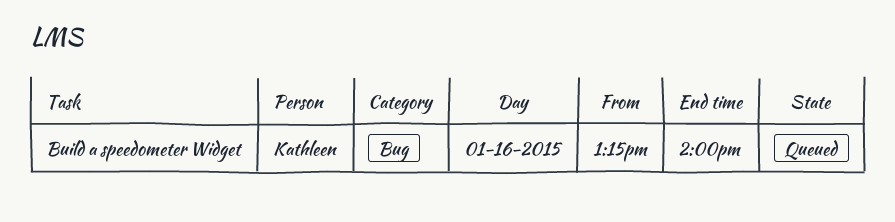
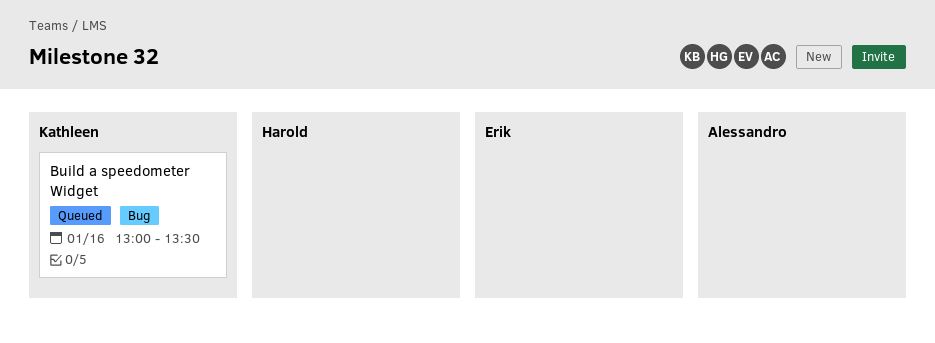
Build a speedometer Widget, begins: 13:15 -> 13:00
Build a speedometer Widget, ends: 14:00 -> 13:30

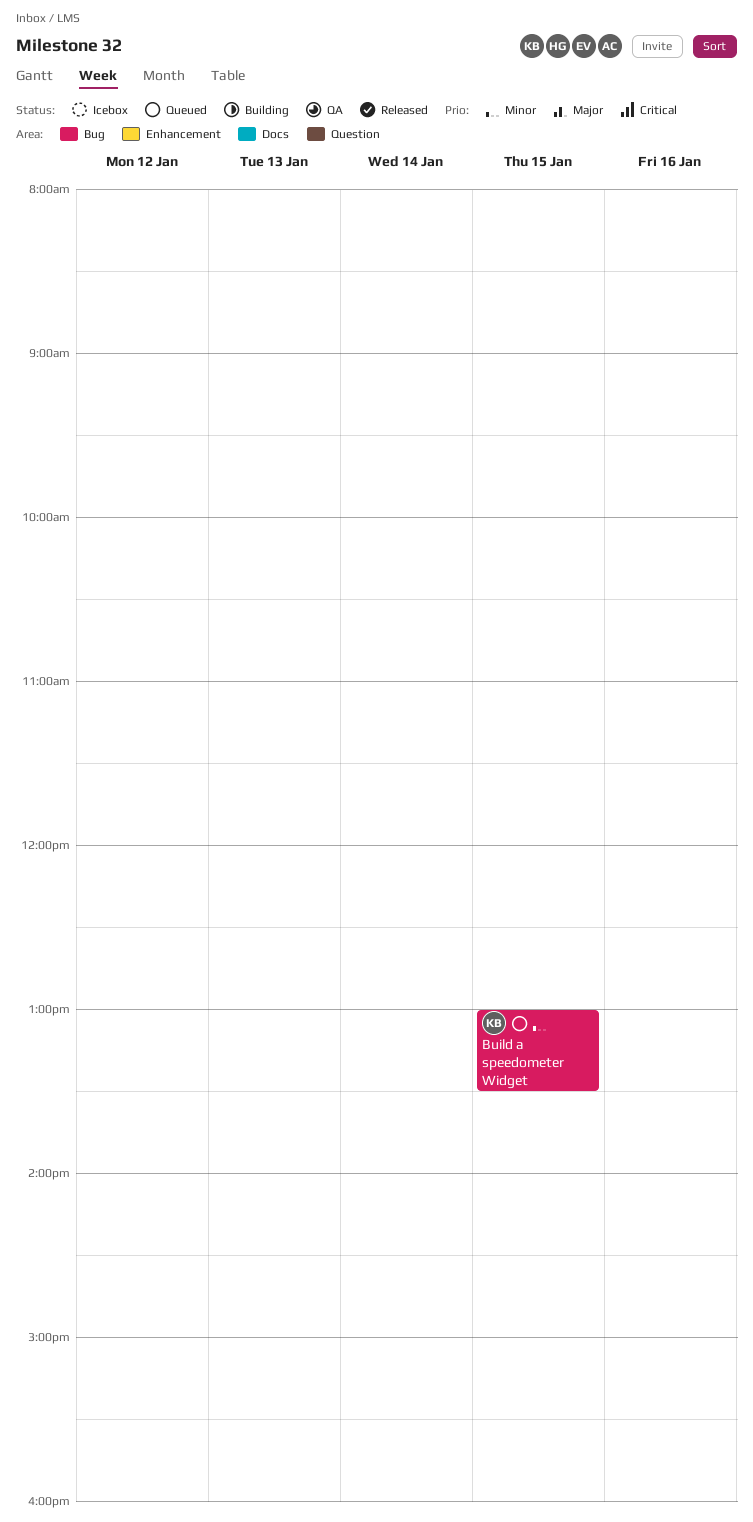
Build a speedometer Widget, day: Jan 16 -> Jan 15

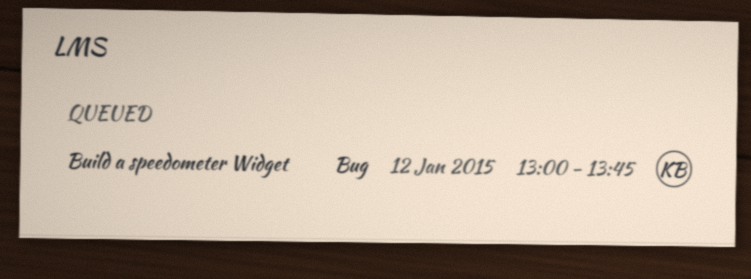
Build a speedometer Widget, day: Jan 15 -> Jan 12
Build a speedometer Widget, ends: 13:30 -> 13:45

